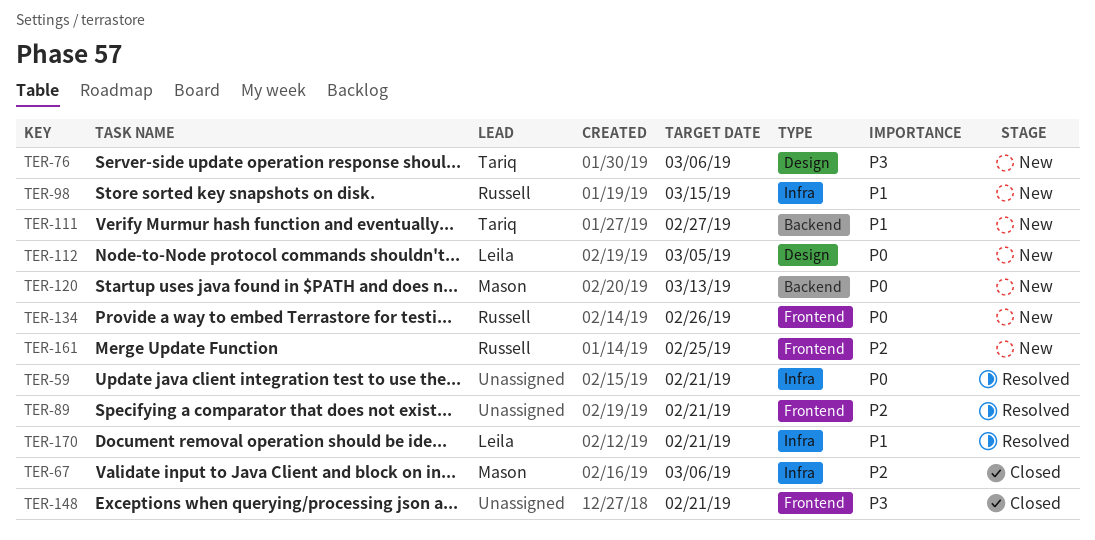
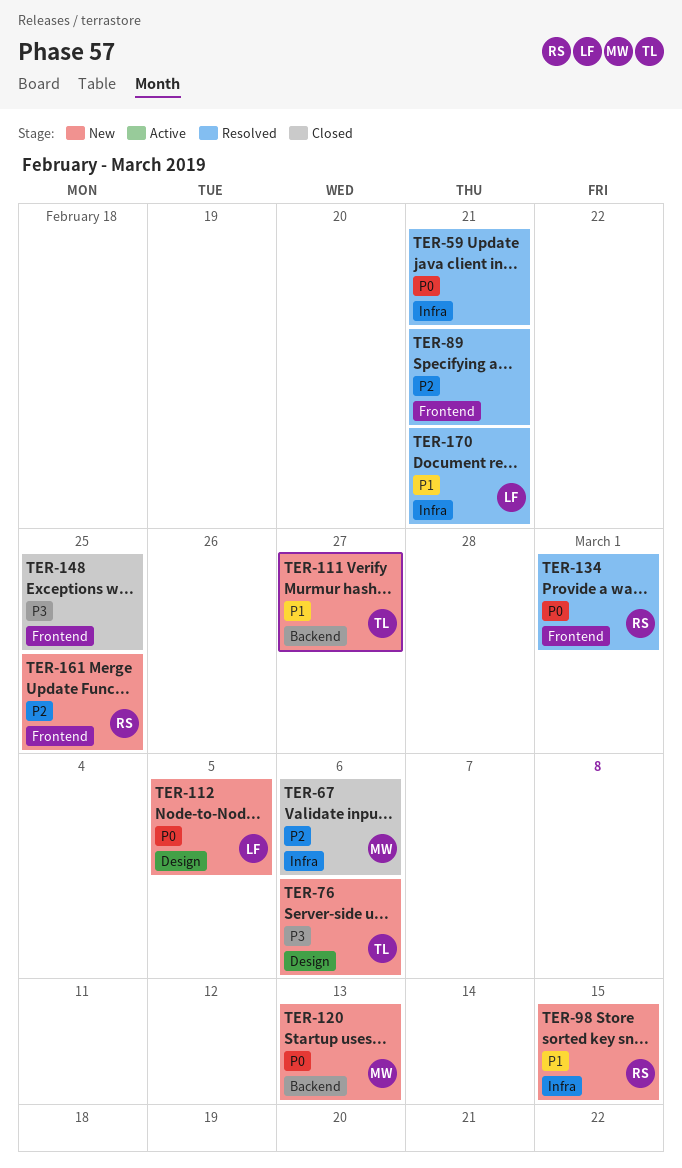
TER-134, status: New -> Resolved
TER-134, due: Feb 26 -> Mar 1
TER-148, due: Feb 21 -> Feb 25

